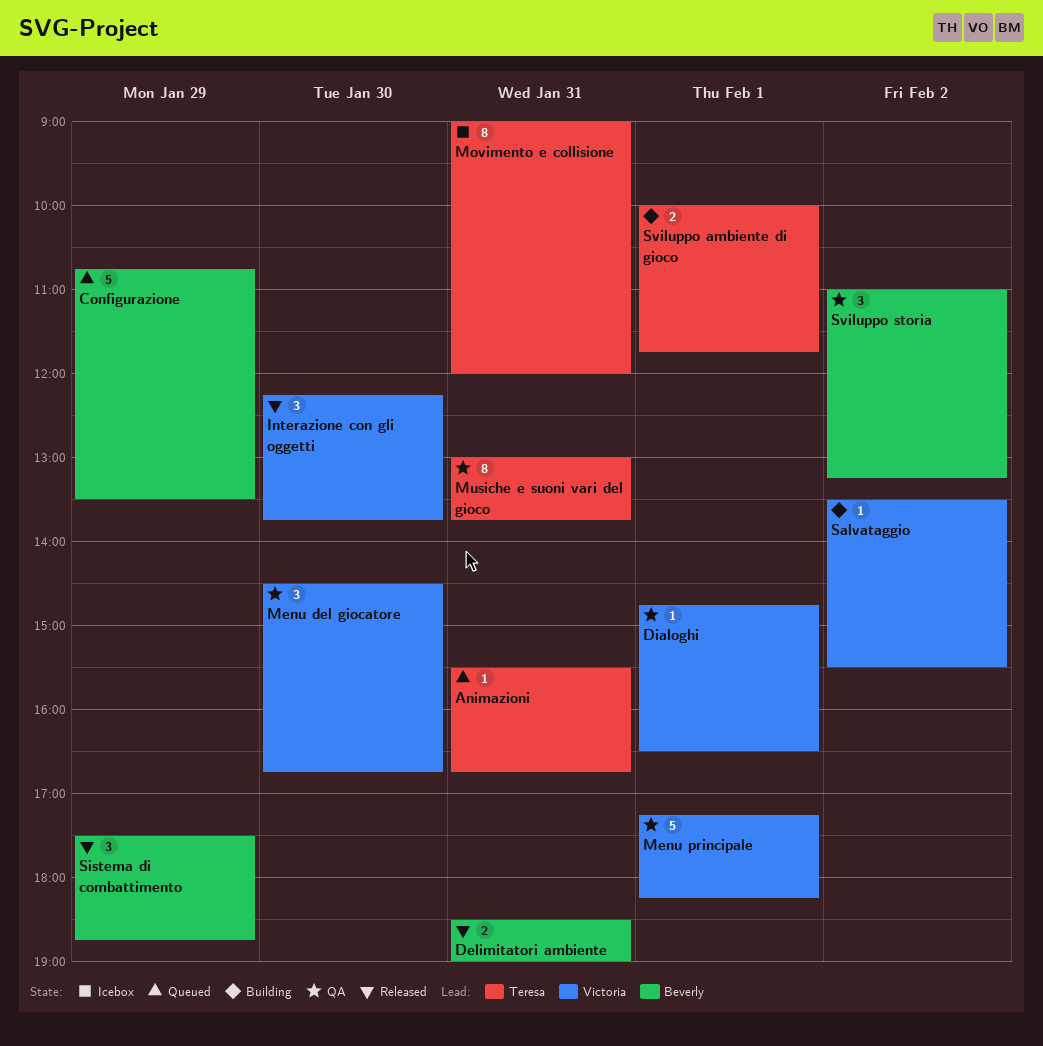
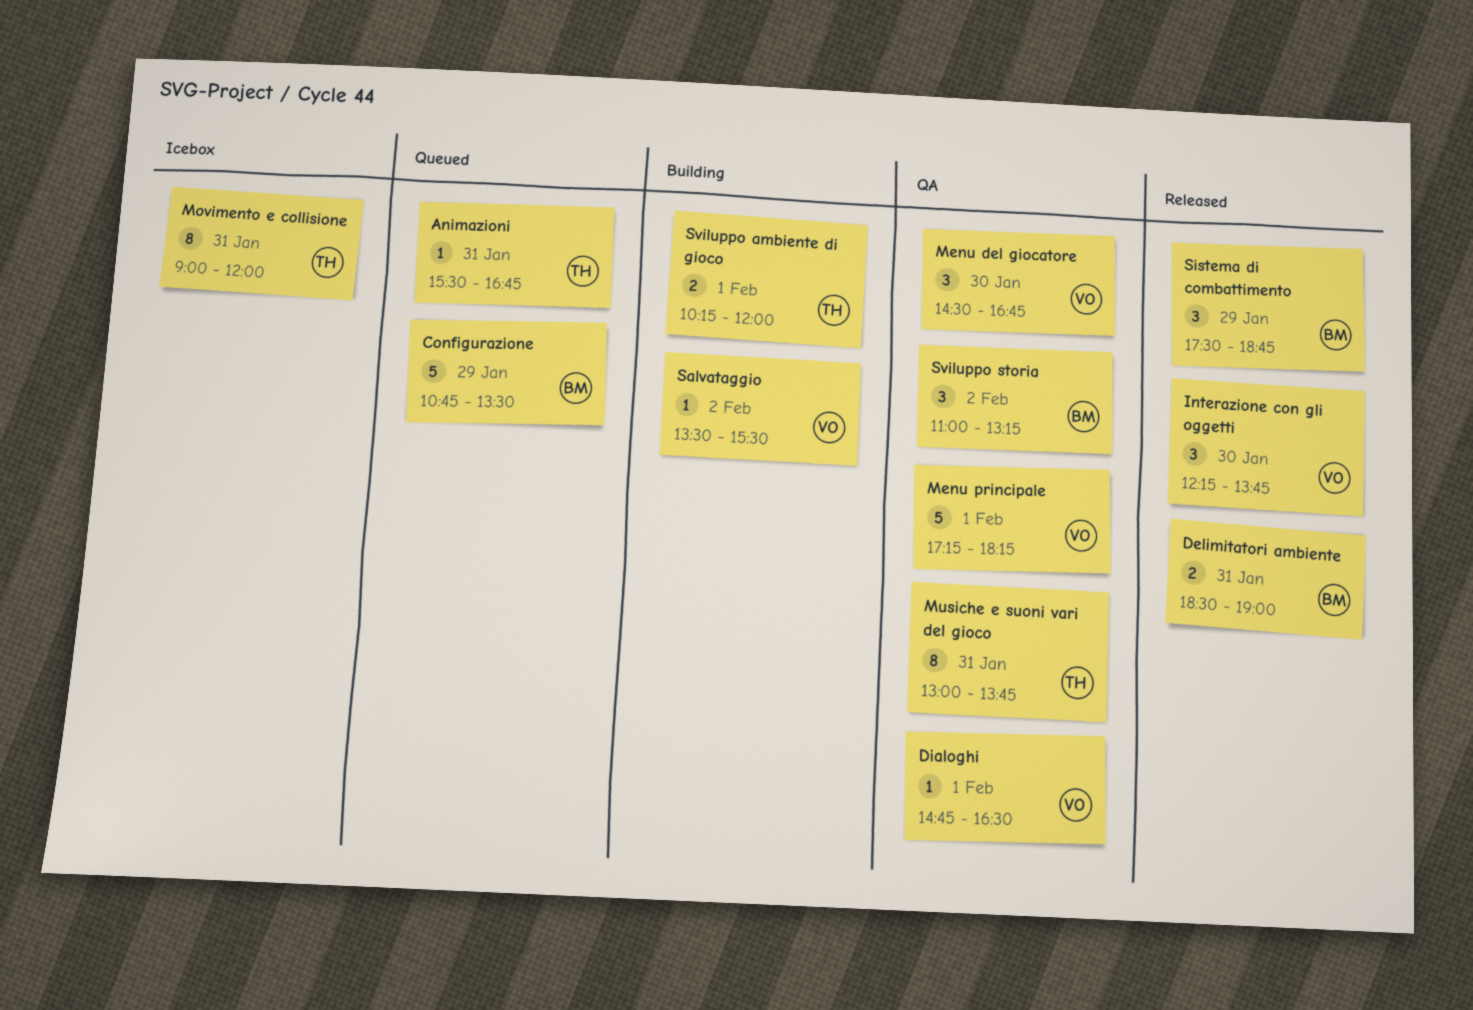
Sviluppo ambiente di gioco, begins: 10:00 -> 10:15
Sviluppo ambiente di gioco, ends: 11:45 -> 12:00

